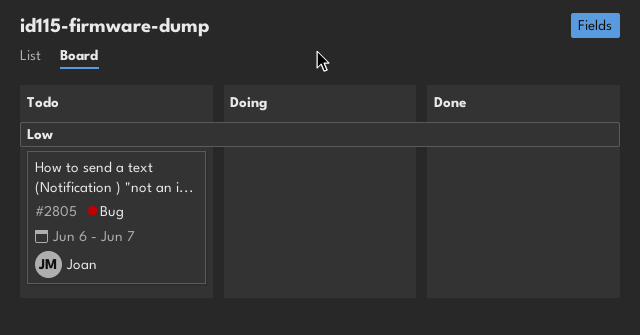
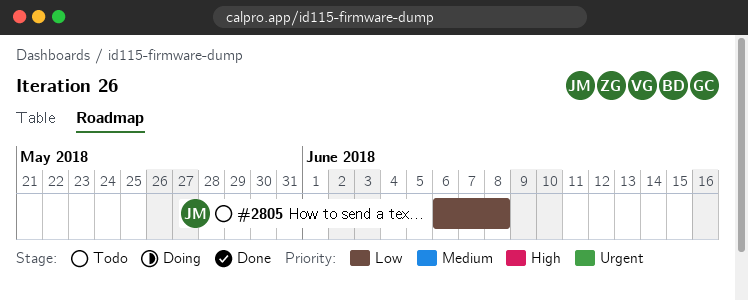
#2805, due: Jun 7 -> Jun 8

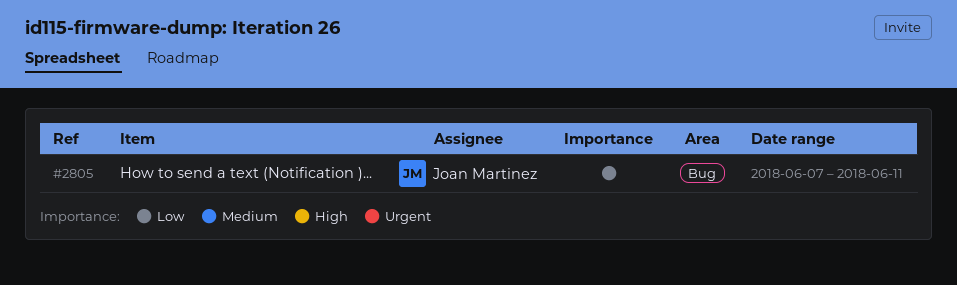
#2805, start: Jun 6 -> Jun 7
#2805, due: Jun 8 -> Jun 11

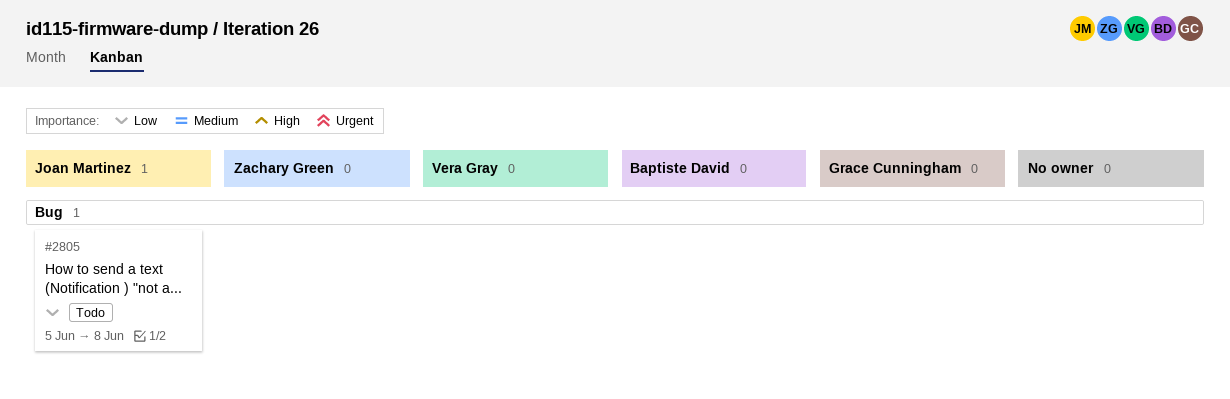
#2805, start: Jun 7 -> Jun 5
#2805, due: Jun 11 -> Jun 8

